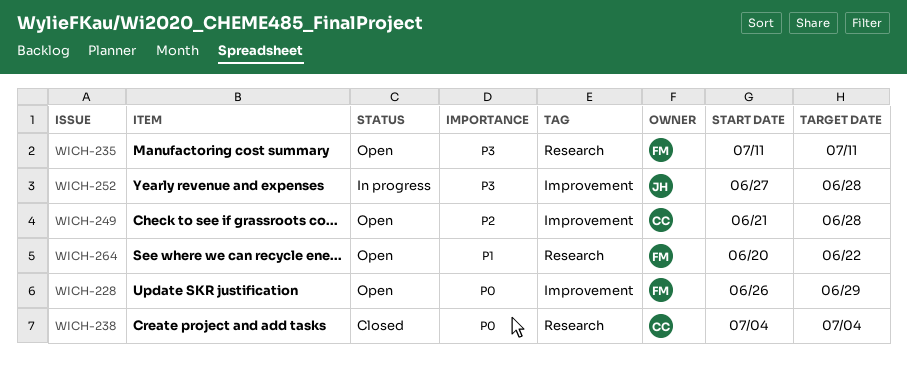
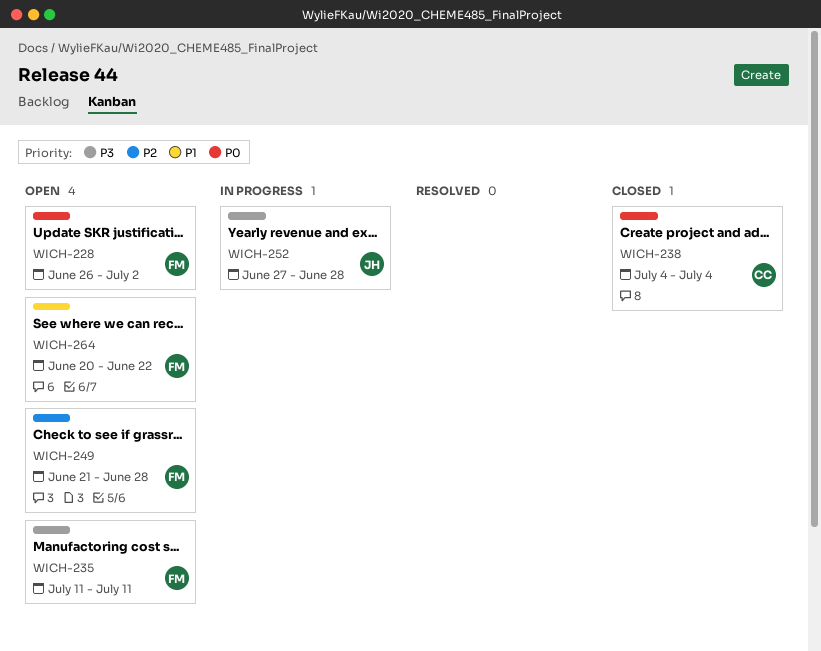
WICH-228, due: Jun 29 -> Jul 2
WICH-249, owner: CC -> FM

